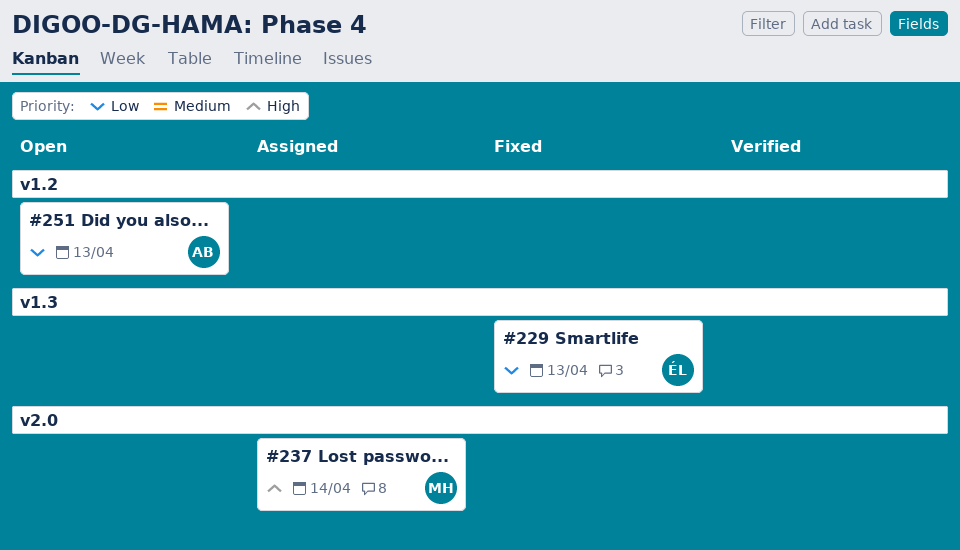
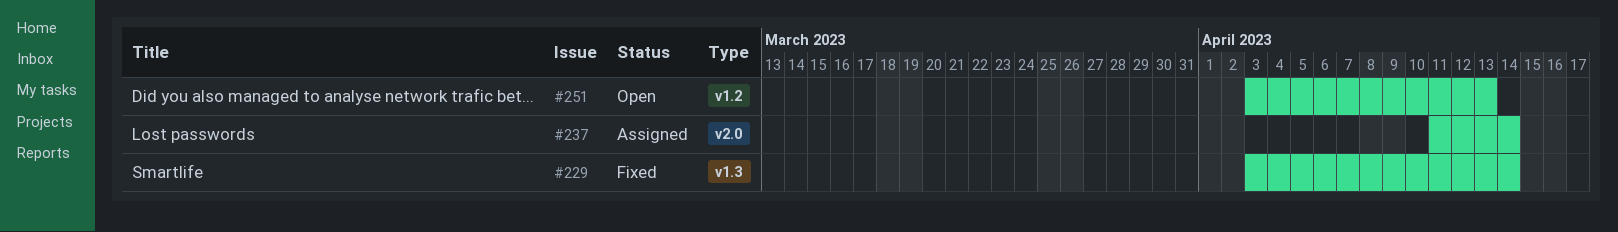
#229, due: Apr 13 -> Apr 14

